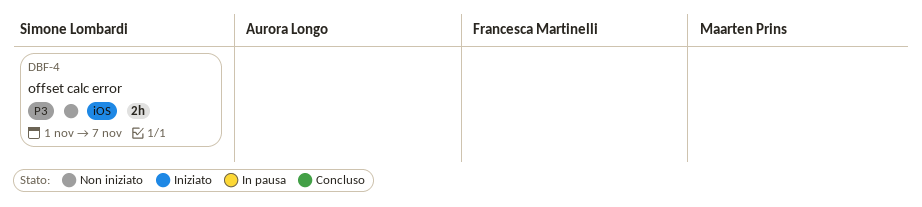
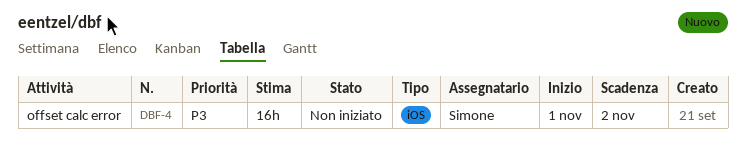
DBF-4, estimate: 2h -> 16h
DBF-4, due: Nov 7 -> Nov 2

